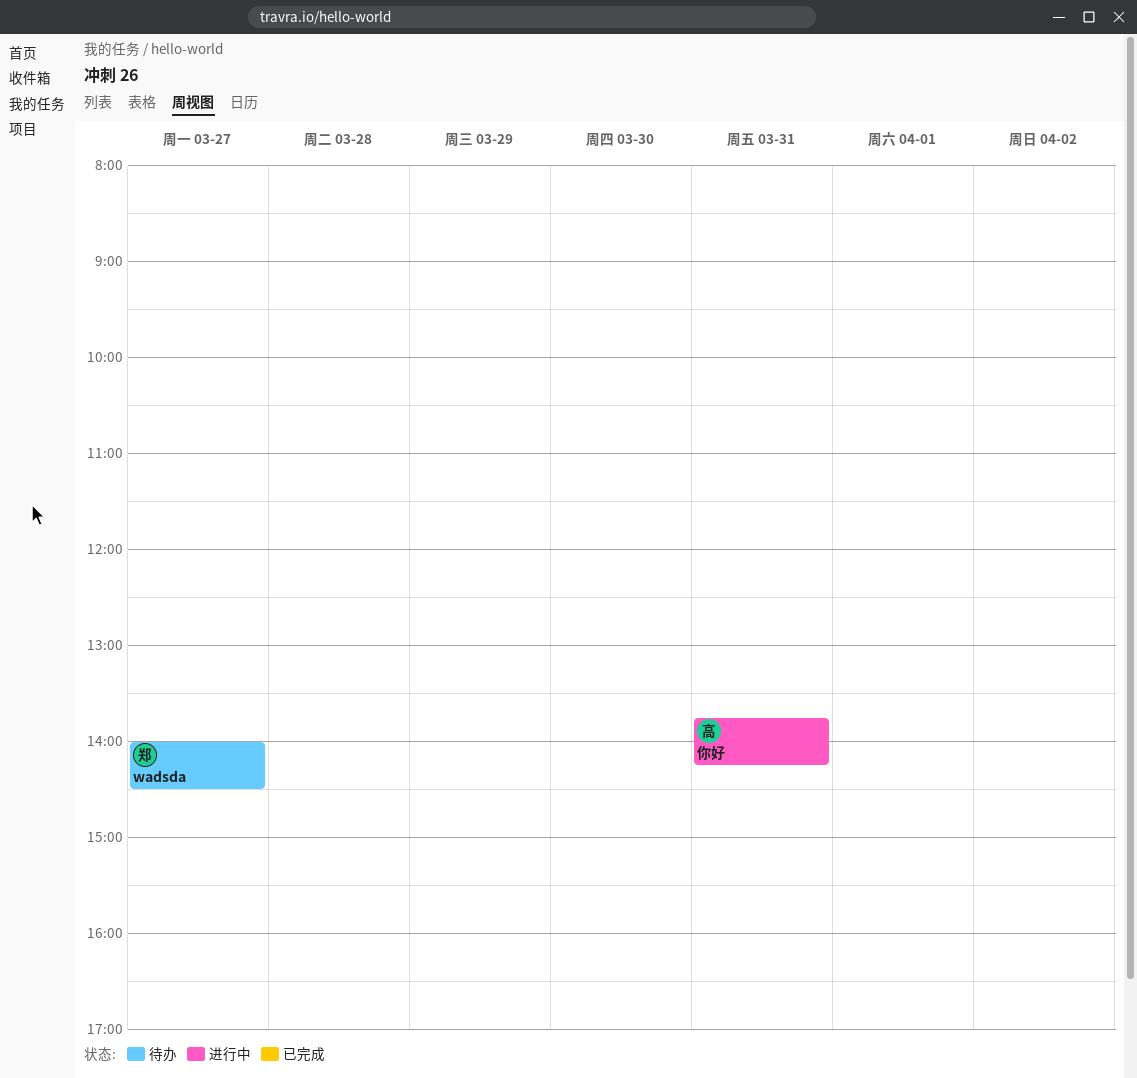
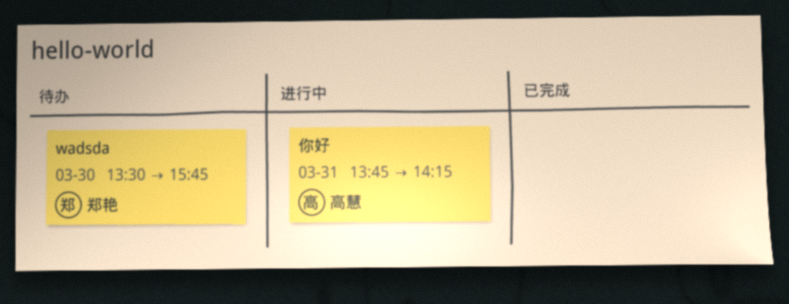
wadsda, day: Mar 27 -> Mar 30
wadsda, begins: 14:00 -> 13:30
wadsda, ends: 14:30 -> 15:45

